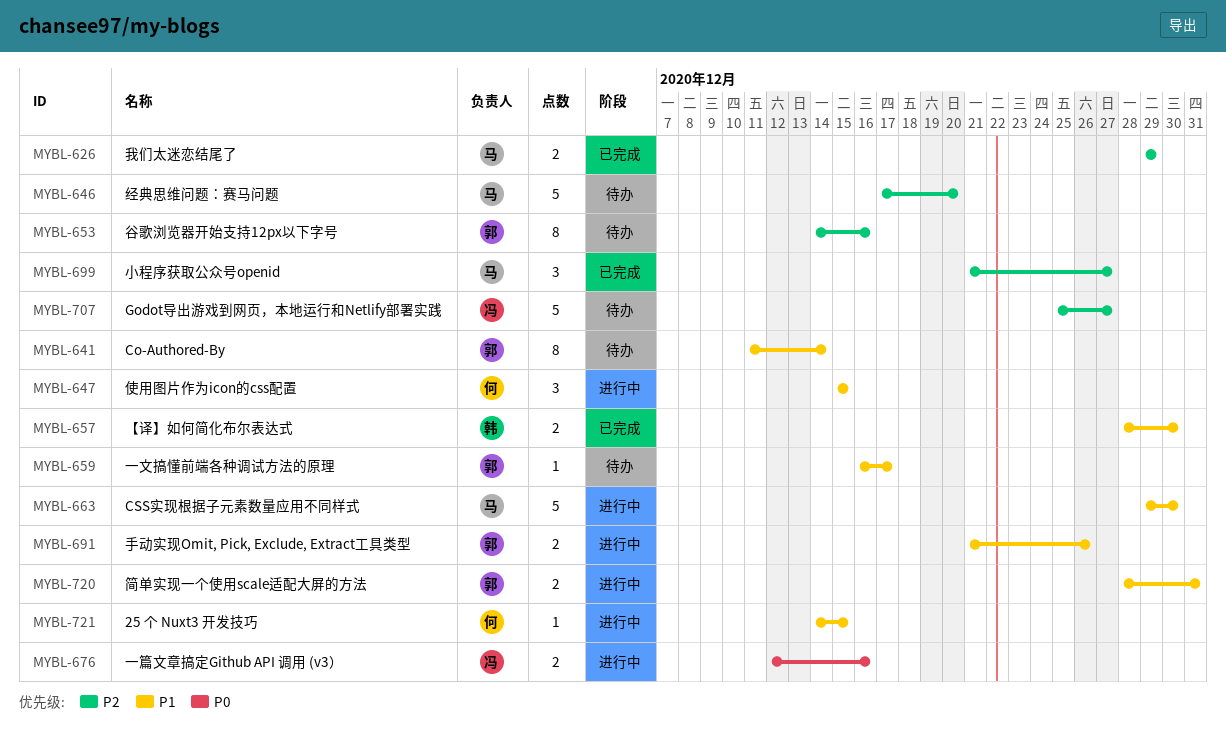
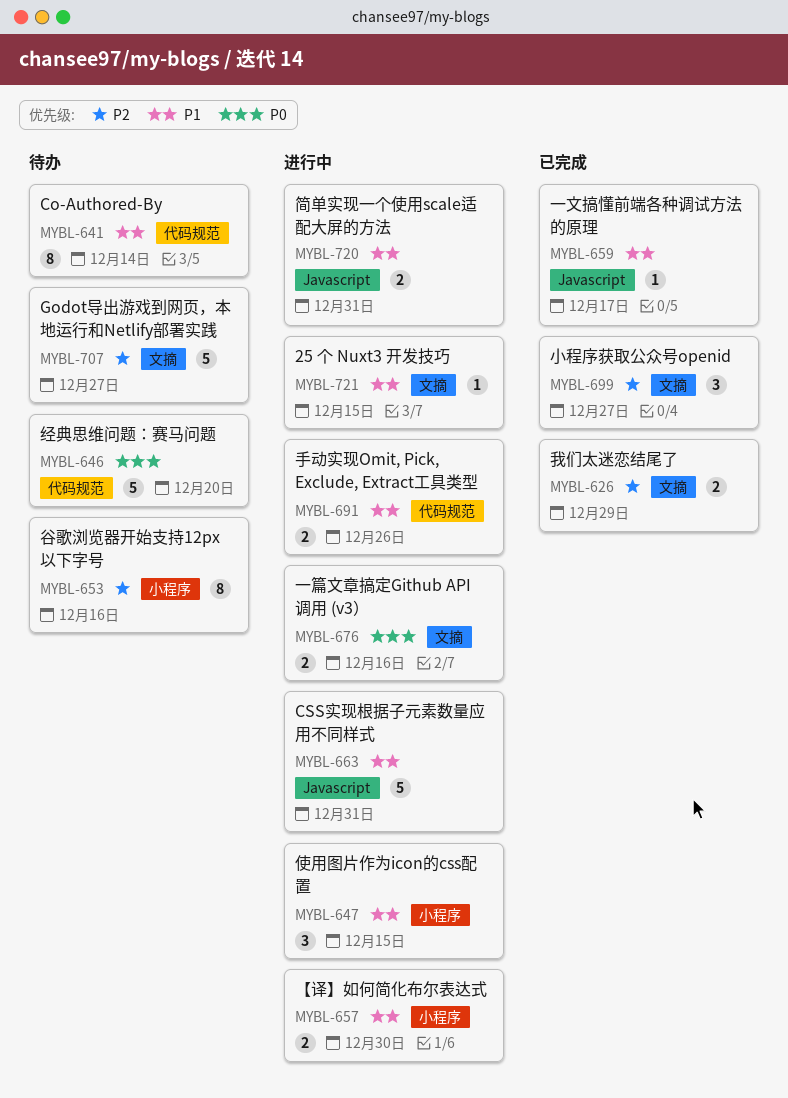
MYBL-646, priority: P2 -> P0
MYBL-657, status: 已完成 -> 进行中
MYBL-659, status: 待办 -> 已完成
MYBL-663, due: Dec 30 -> Dec 31

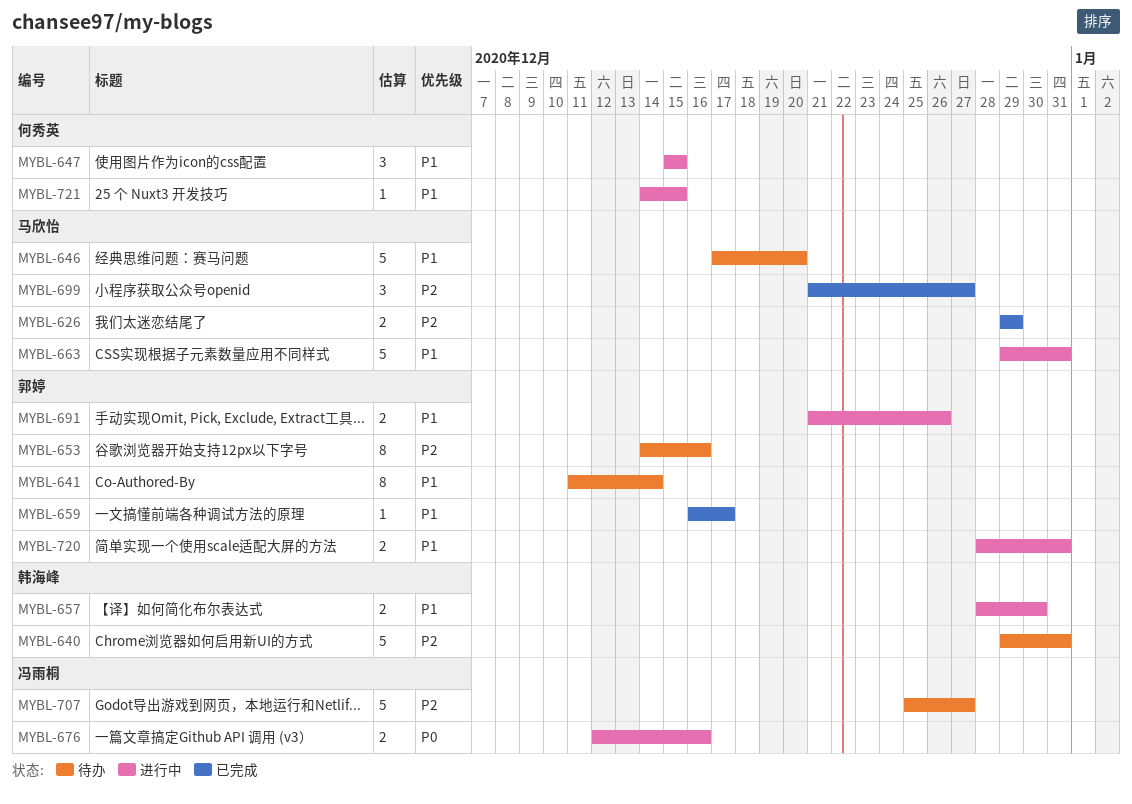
MYBL-640: none -> present
MYBL-646, priority: P0 -> P1

